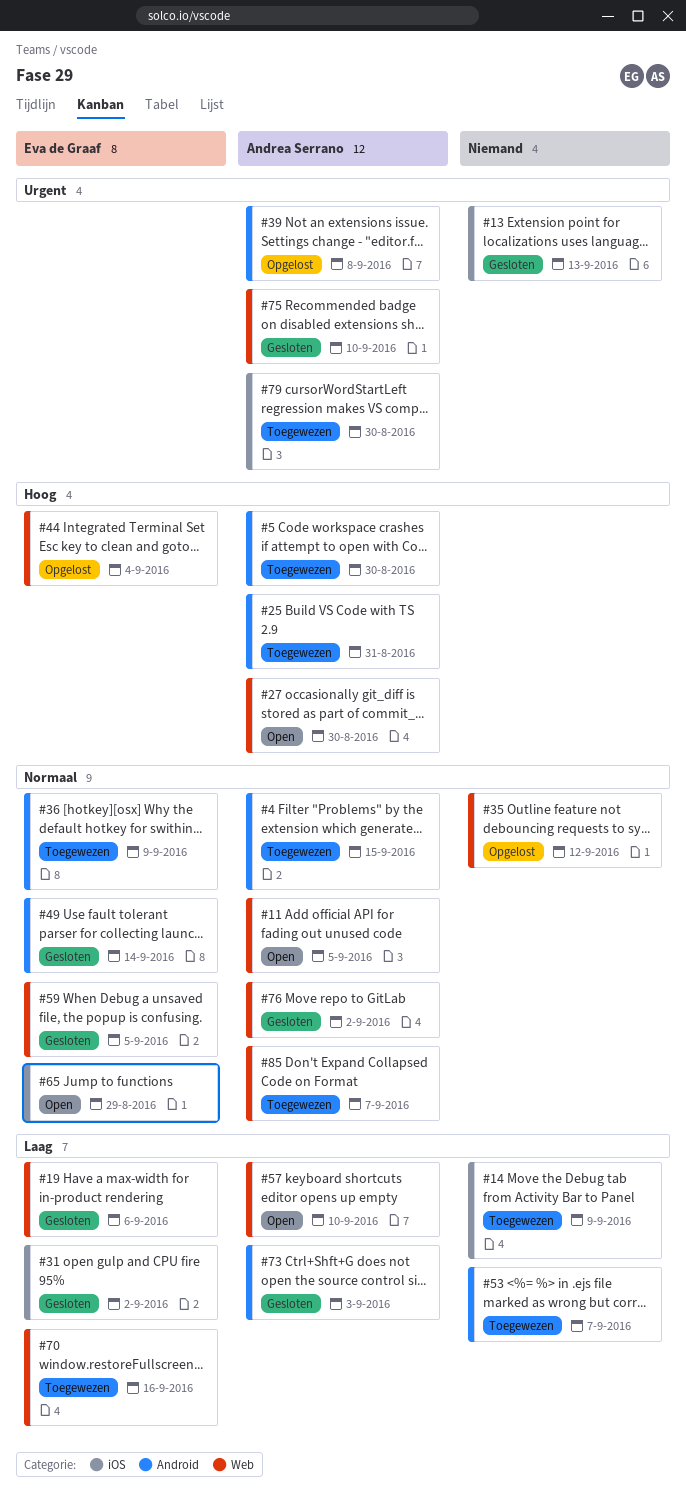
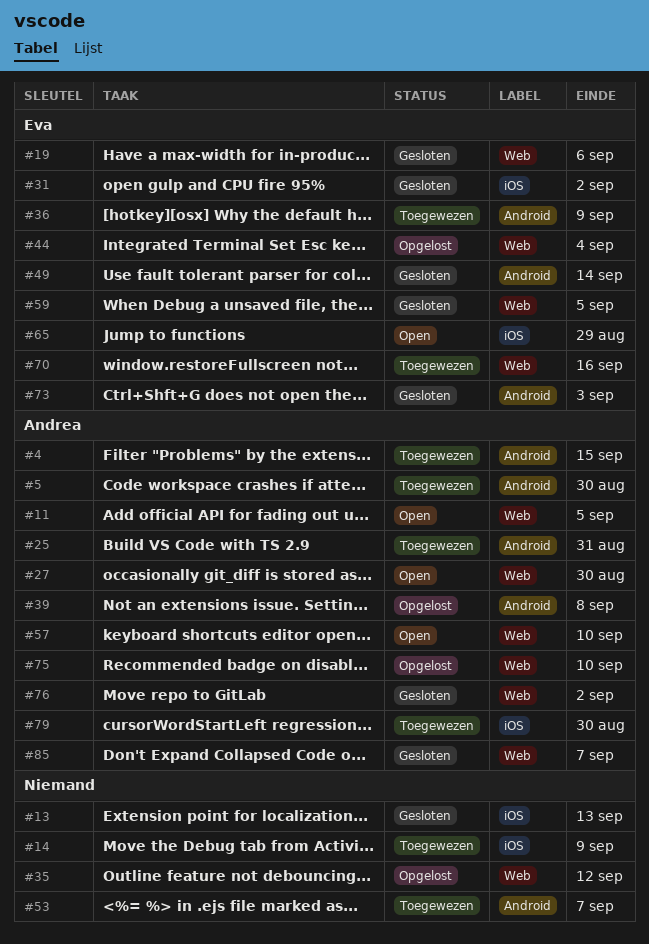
#73, owner: Andrea Serrano -> Eva de Graaf
#75, status: Gesloten -> Opgelost
#85, status: Toegewezen -> Gesloten

